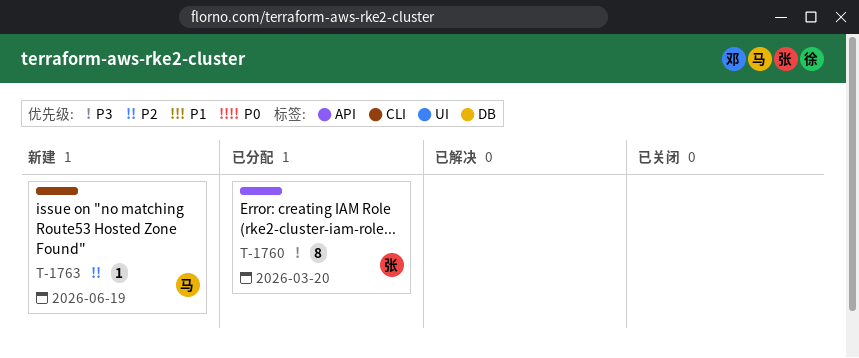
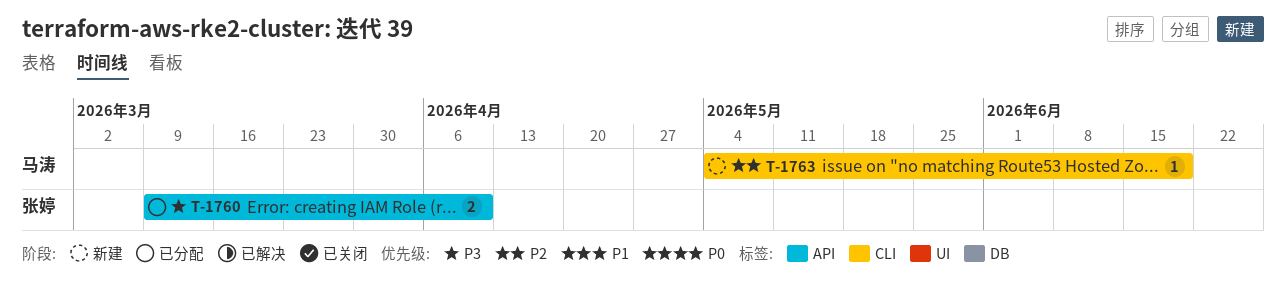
T-1760, estimate: 8 -> 2
T-1760, due: Mar 20 -> Apr 10

